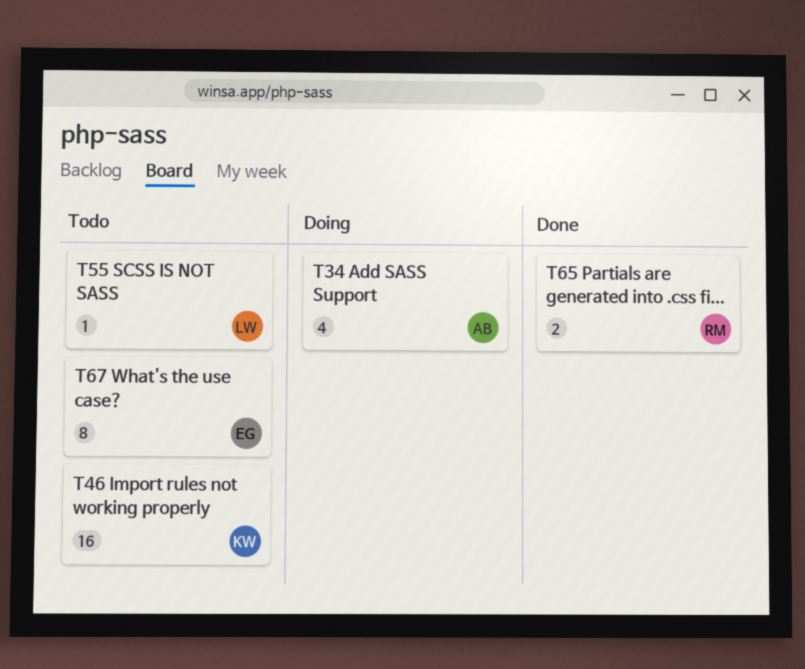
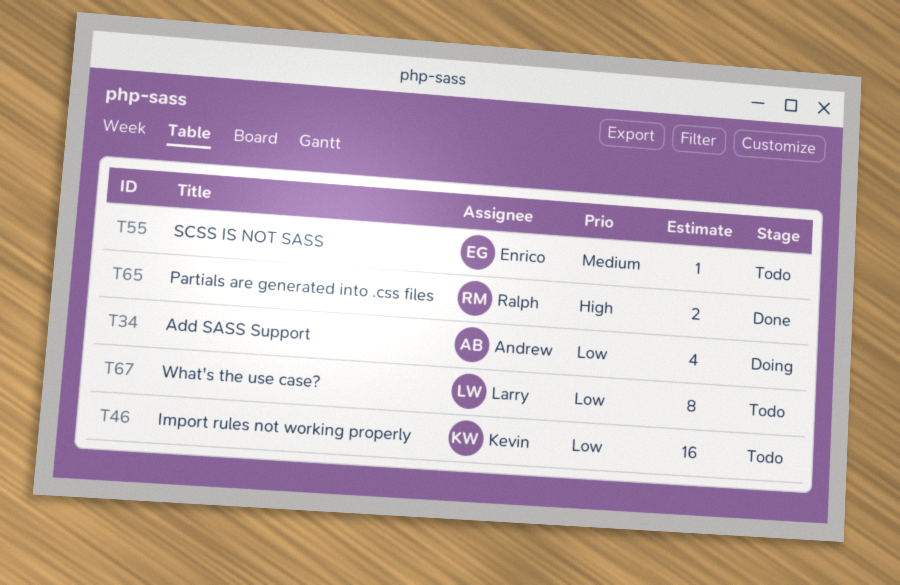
T55, owner: Larry -> Enrico
T67, owner: Enrico -> Larry

